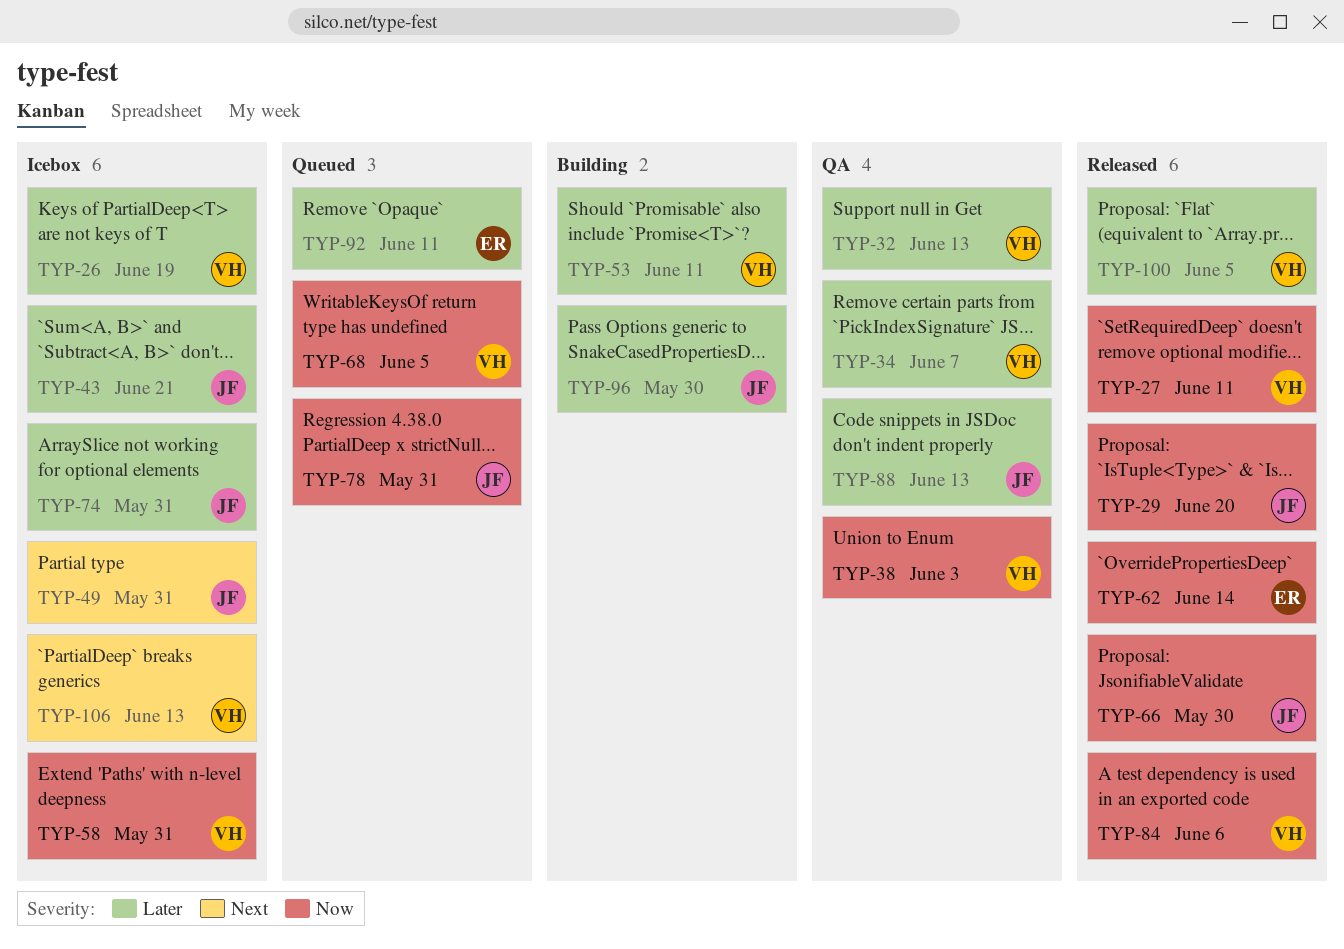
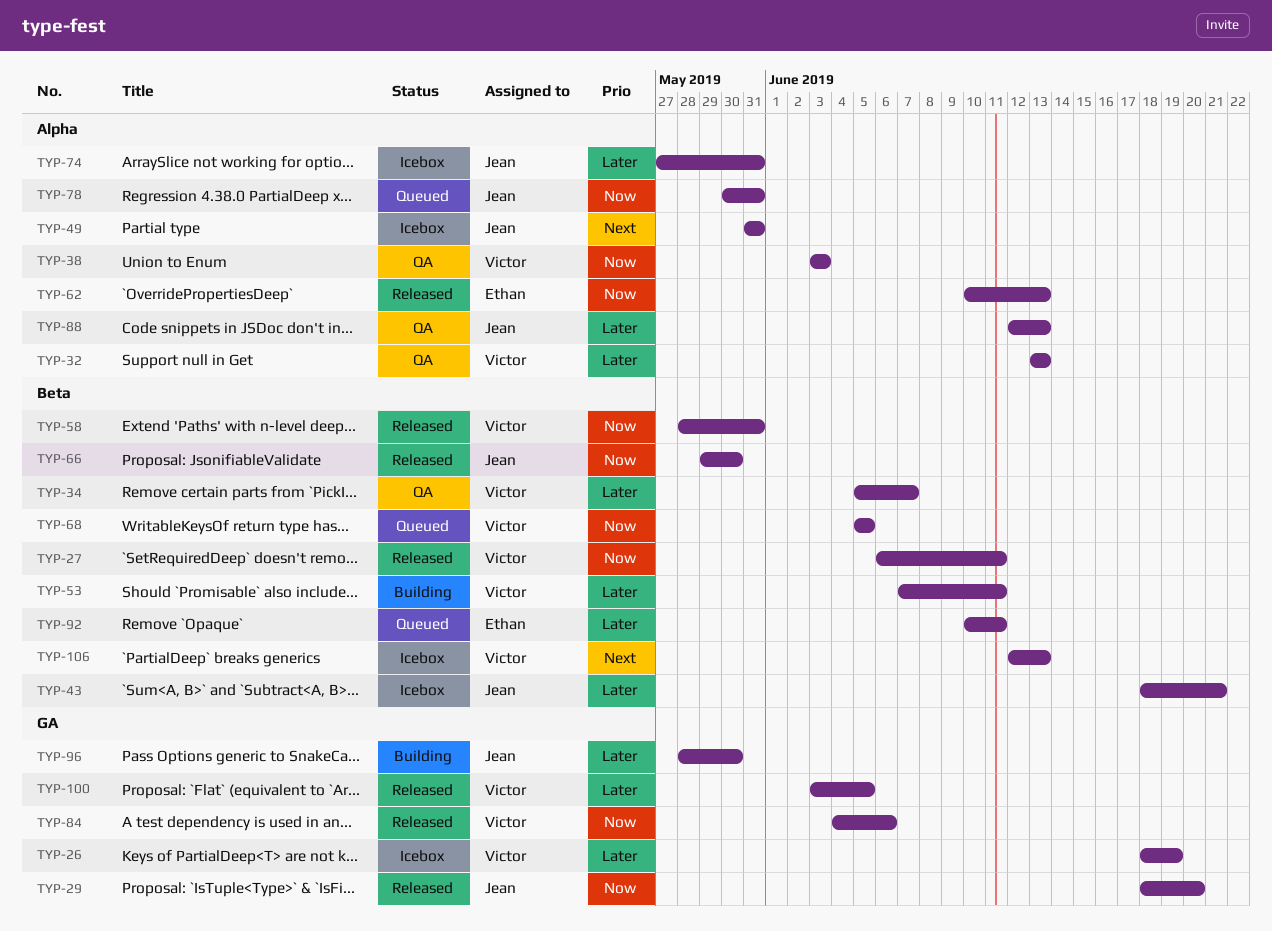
TYP-58, status: Icebox -> Released
TYP-62, due: Jun 14 -> Jun 13

